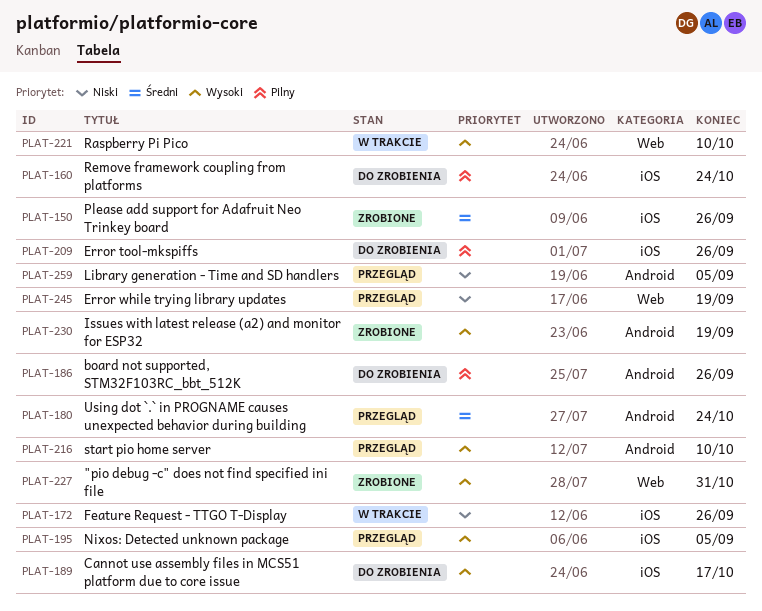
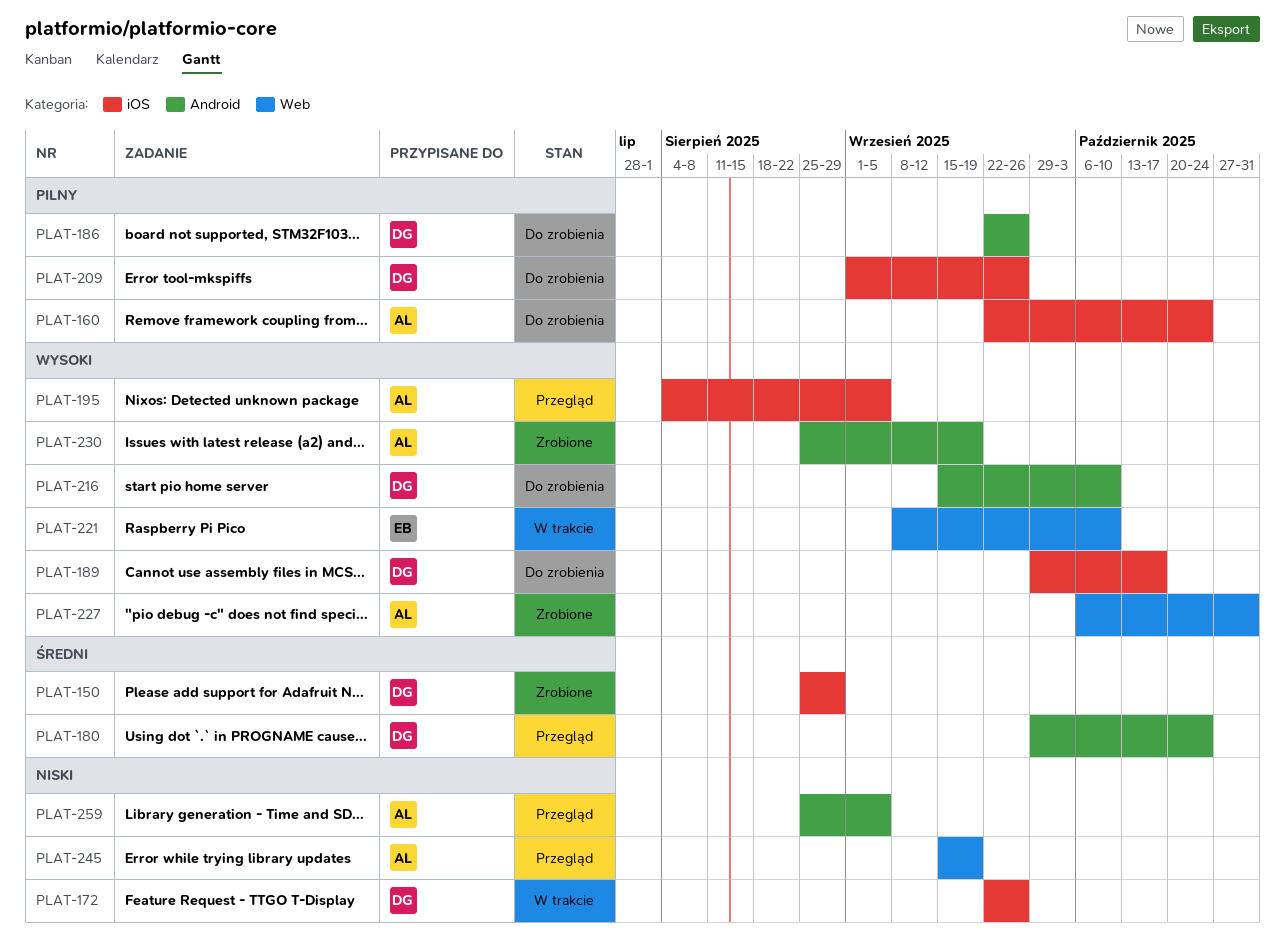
PLAT-150, due: Sep 26 -> Aug 29
PLAT-216, status: Przegląd -> Do zrobienia

